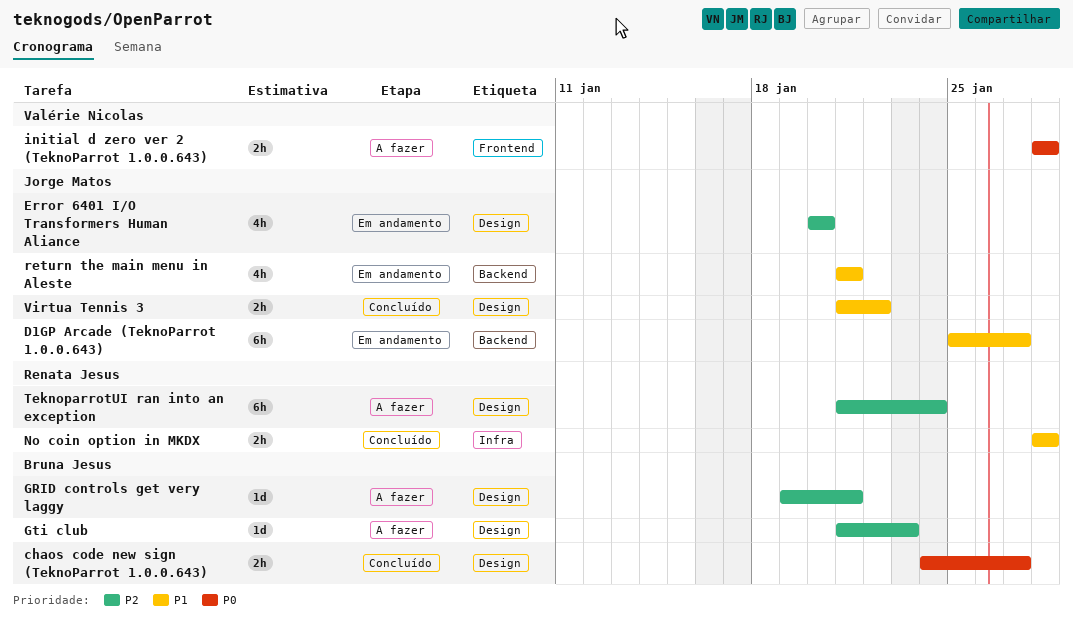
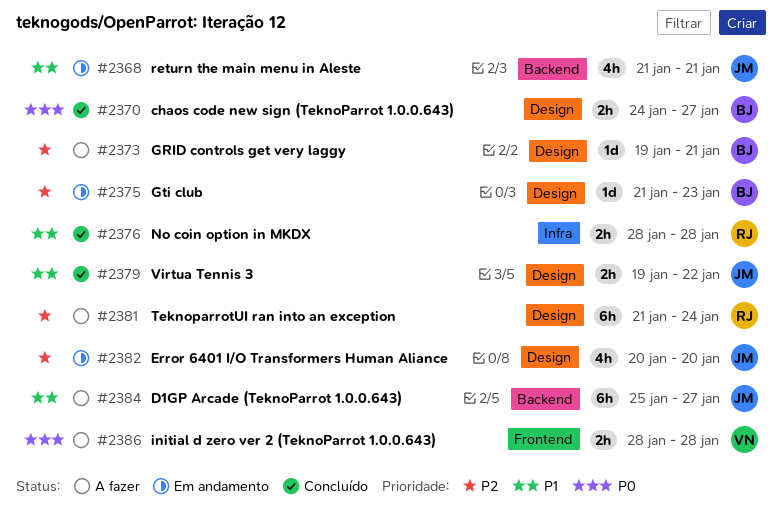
D1GP Arcade (TeknoParrot 1.0.0.643), status: Em andamento -> A fazer
Gti club, status: A fazer -> Em andamento
Virtua Tennis 3, start: Jan 21 -> Jan 19

